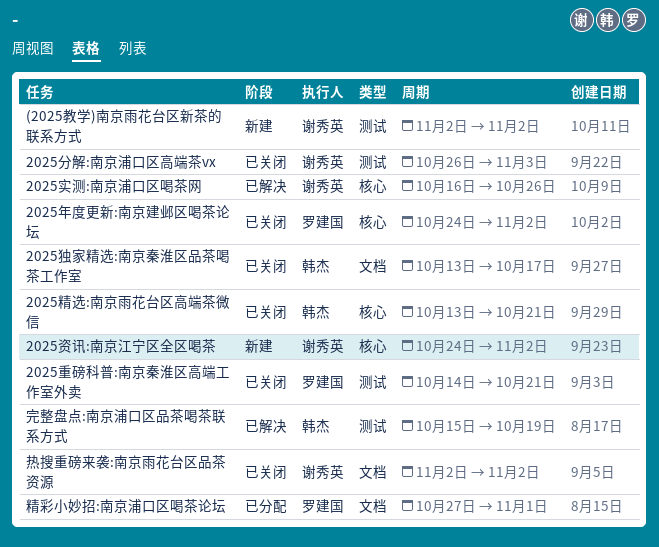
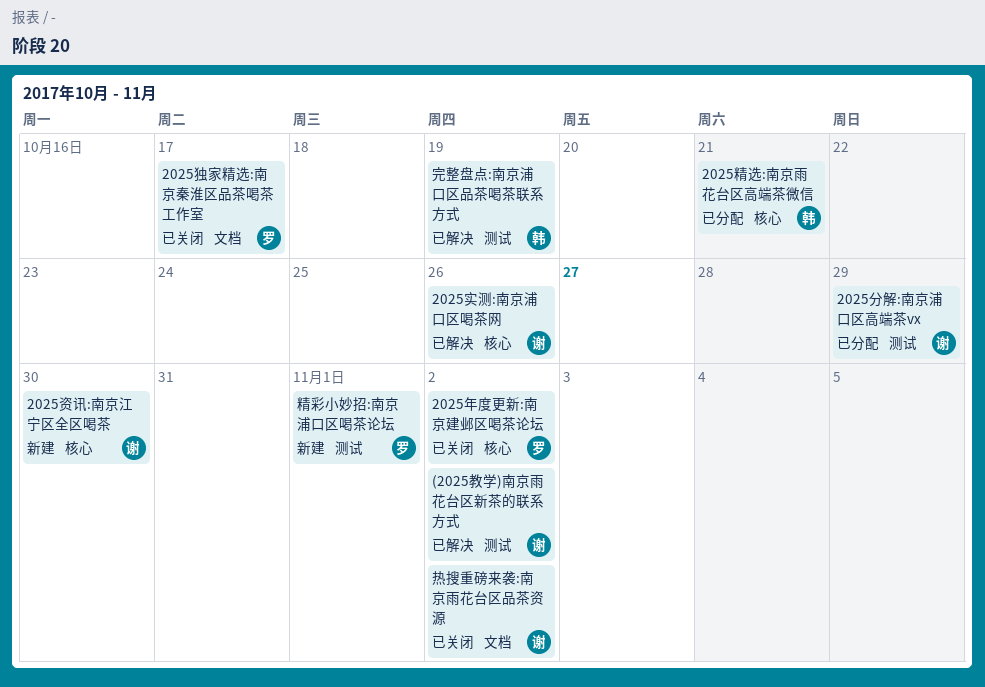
(2025教学)南京雨花台区新茶的联系方式, status: 新建 -> 已解决
2025分解:南京浦口区高端茶vx, status: 已关闭 -> 已分配
2025分解:南京浦口区高端茶vx, due: Nov 3 -> Oct 29
2025独家精选:南京秦淮区品茶喝茶工作室, owner: 韩杰 -> 罗建国
2025精选:南京雨花台区高端茶微信, status: 已关闭 -> 已分配
2025资讯:南京江宁区全区喝茶, due: Nov 2 -> Oct 30
2025重磅科普:南京秦淮区高端工作室外卖: present -> none
精彩小妙招:南京浦口区喝茶论坛, status: 已分配 -> 新建
精彩小妙招:南京浦口区喝茶论坛, label: 文档 -> 测试

